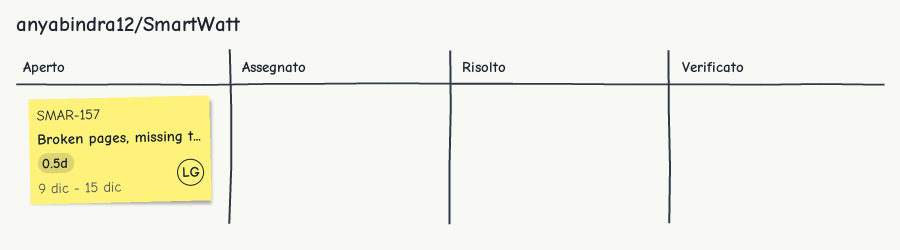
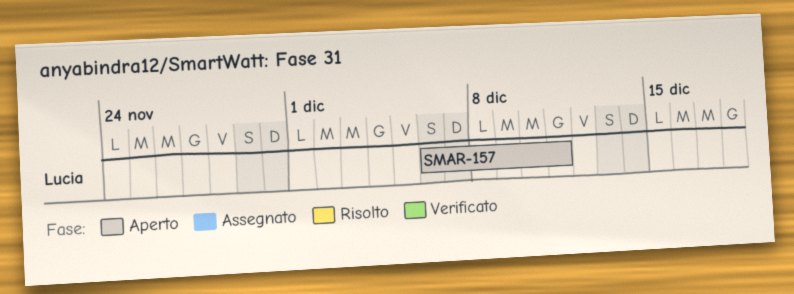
SMAR-157, start: Dec 9 -> Dec 6
SMAR-157, due: Dec 15 -> Dec 11

